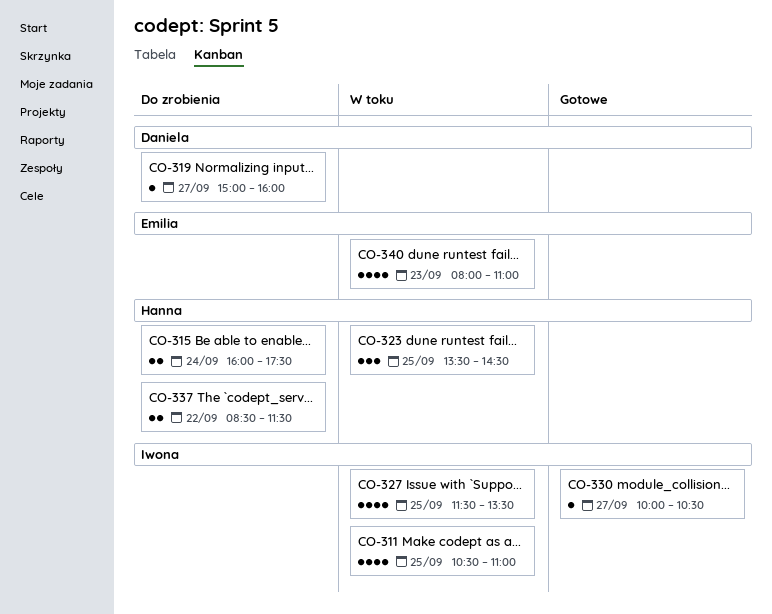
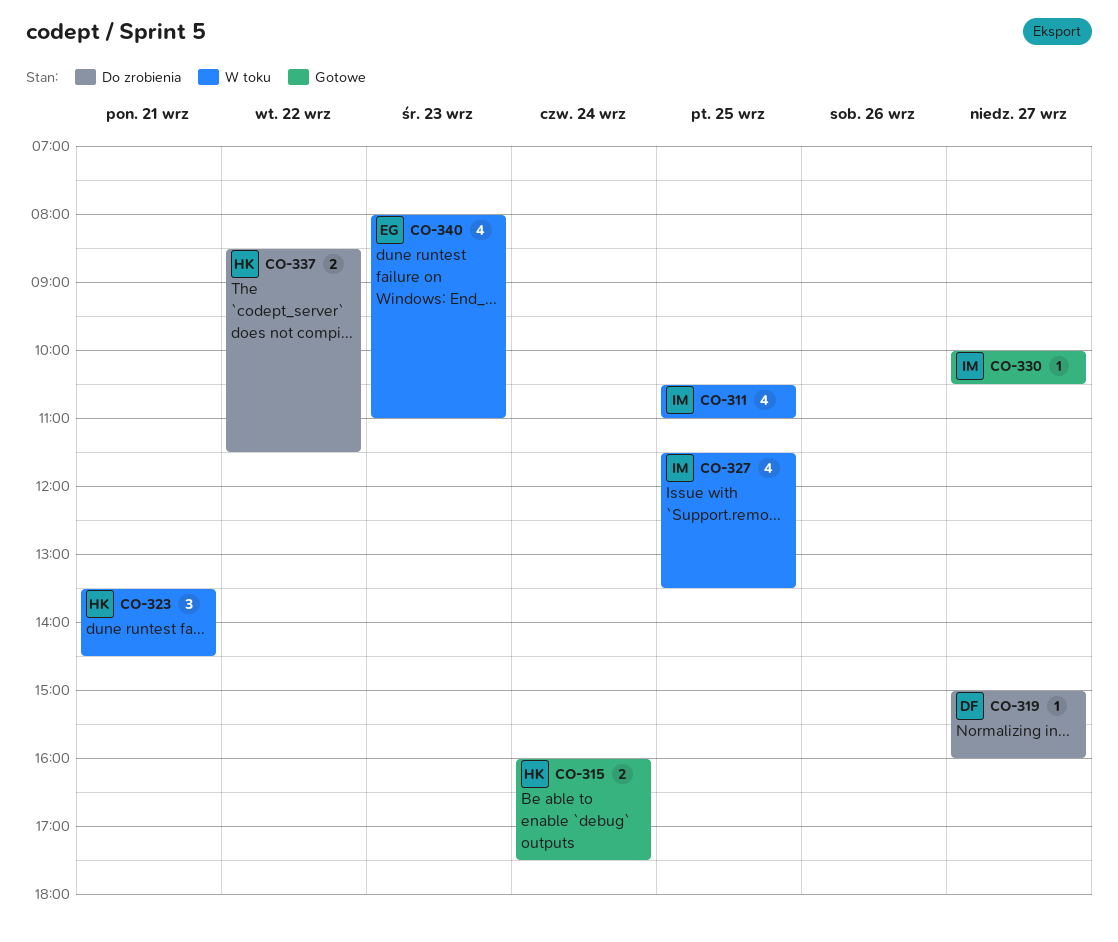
CO-315, status: Do zrobienia -> Gotowe
CO-323, day: Sep 25 -> Sep 21

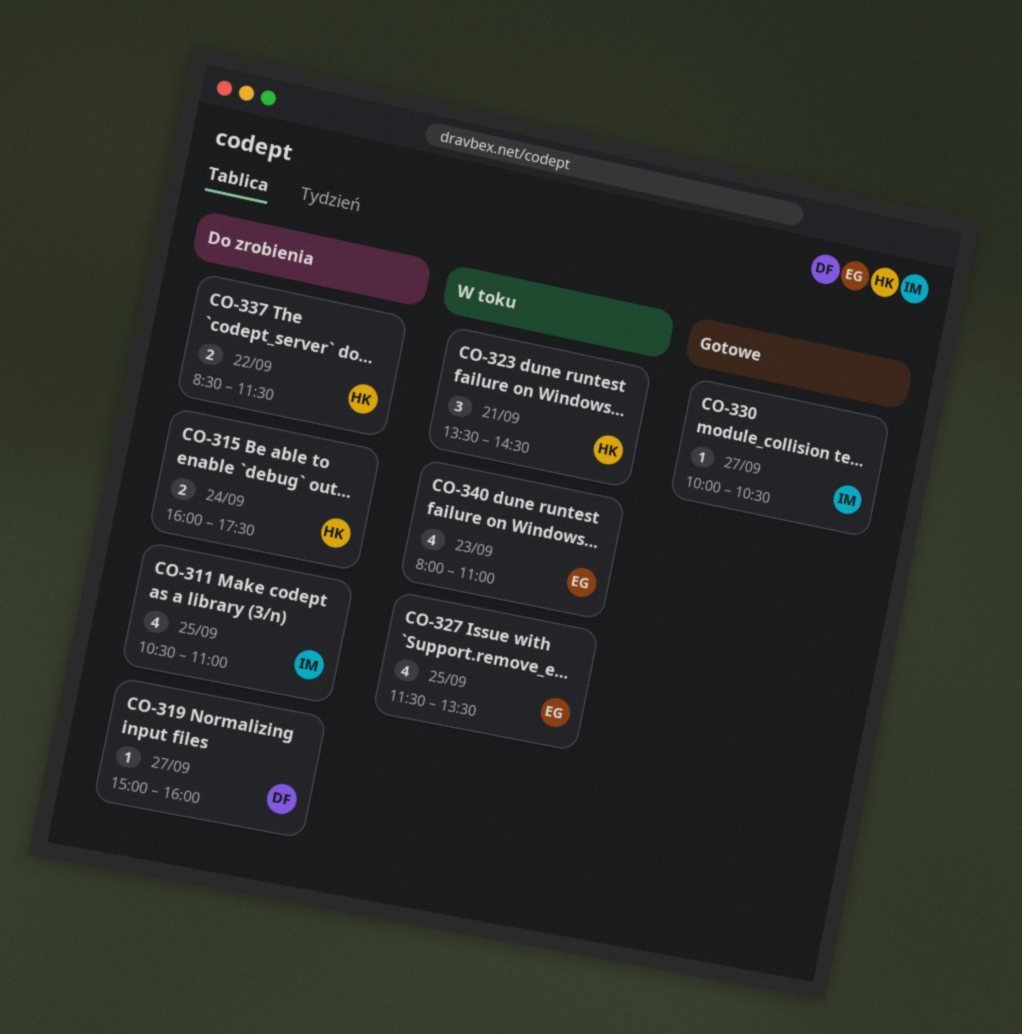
CO-311, status: W toku -> Do zrobienia
CO-315, status: Gotowe -> Do zrobienia
CO-327, owner: IM -> EG

